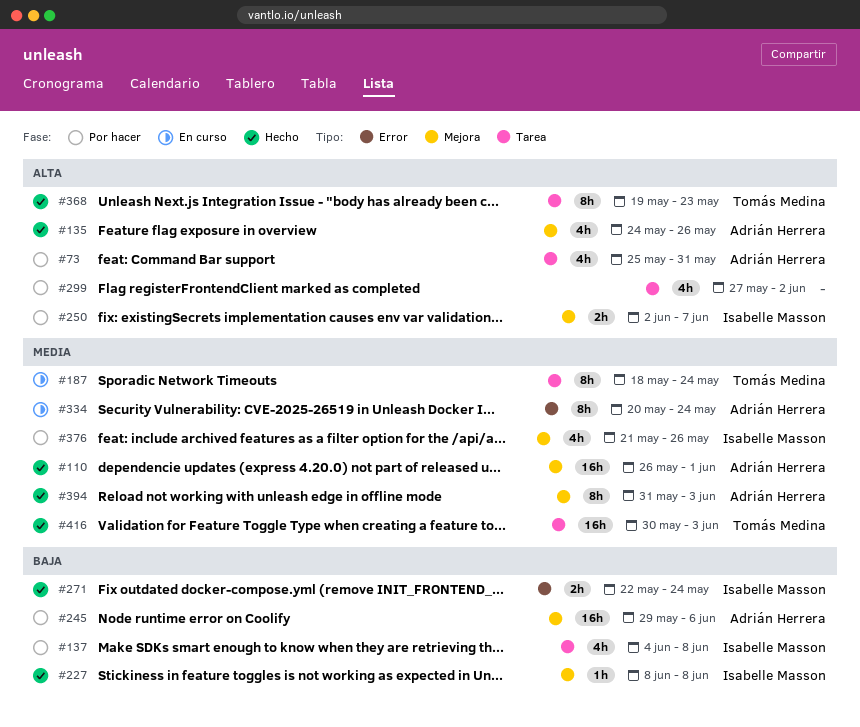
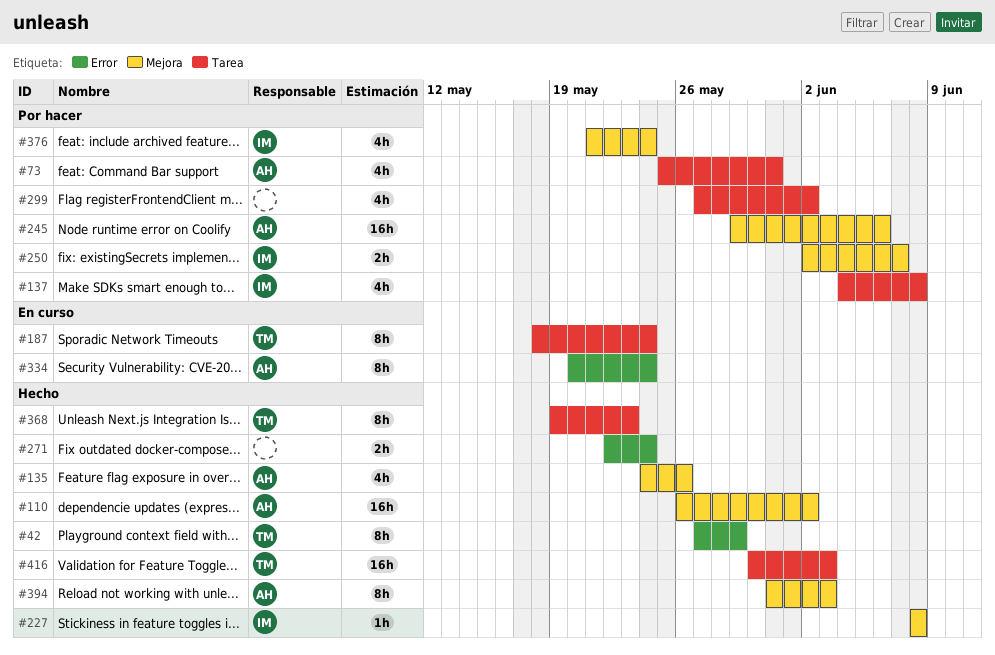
#42: none -> present
#110, due: Jun 1 -> Jun 2
#271, owner: Isabelle Masson -> none
#376, due: May 26 -> May 24

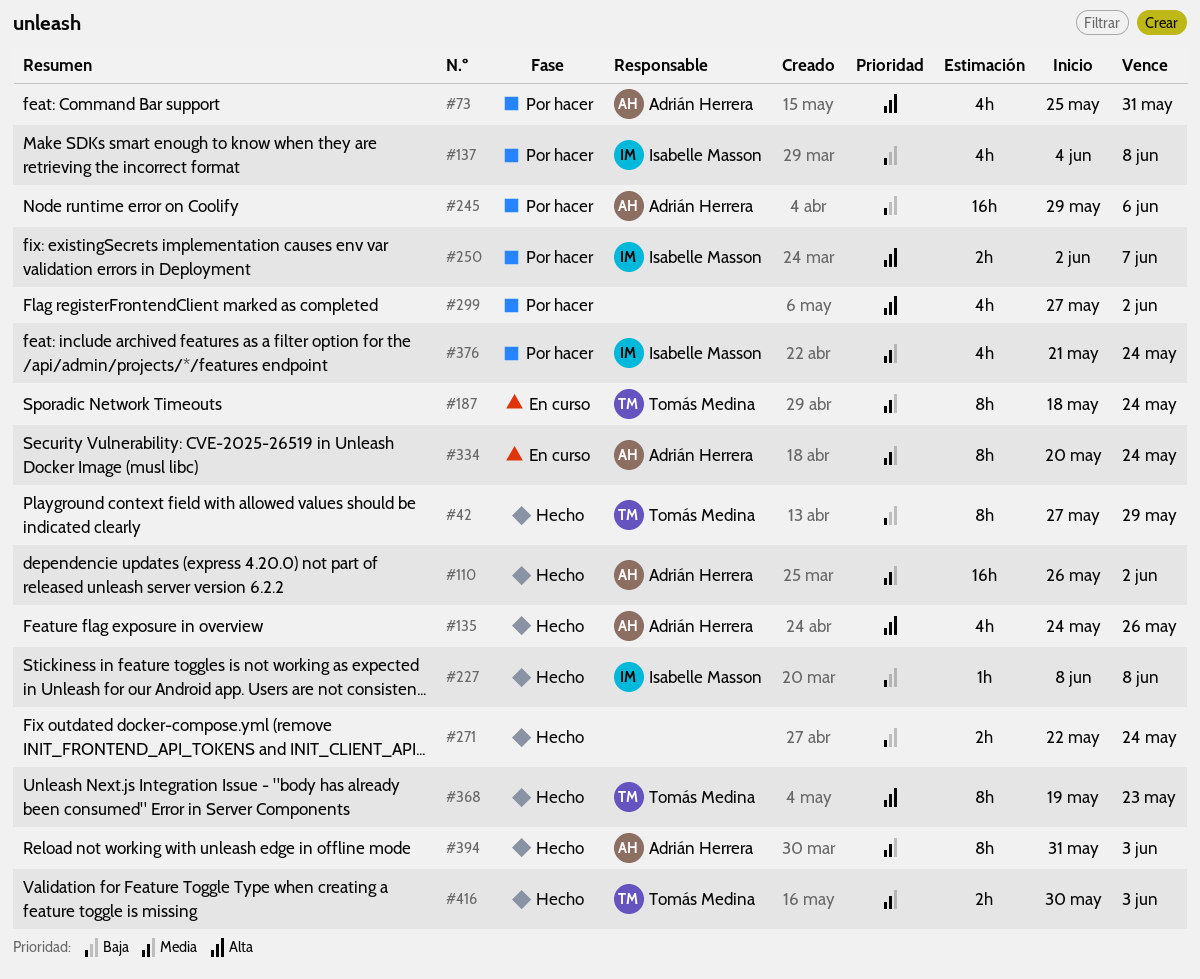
#416, estimate: 16h -> 2h

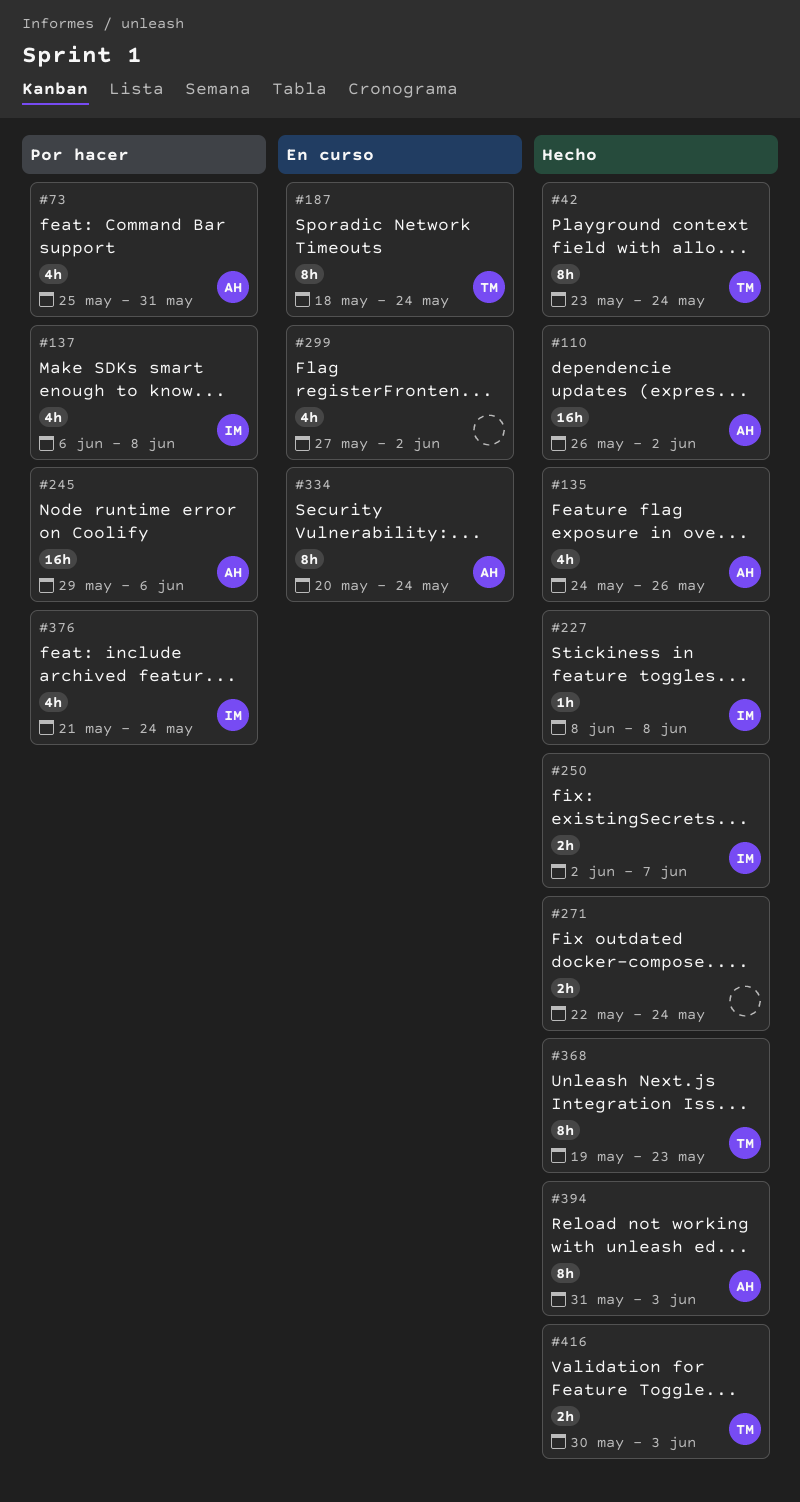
#42, start: May 27 -> May 23
#42, due: May 29 -> May 24
#137, start: Jun 4 -> Jun 6
#250, status: Por hacer -> Hecho
#299, status: Por hacer -> En curso

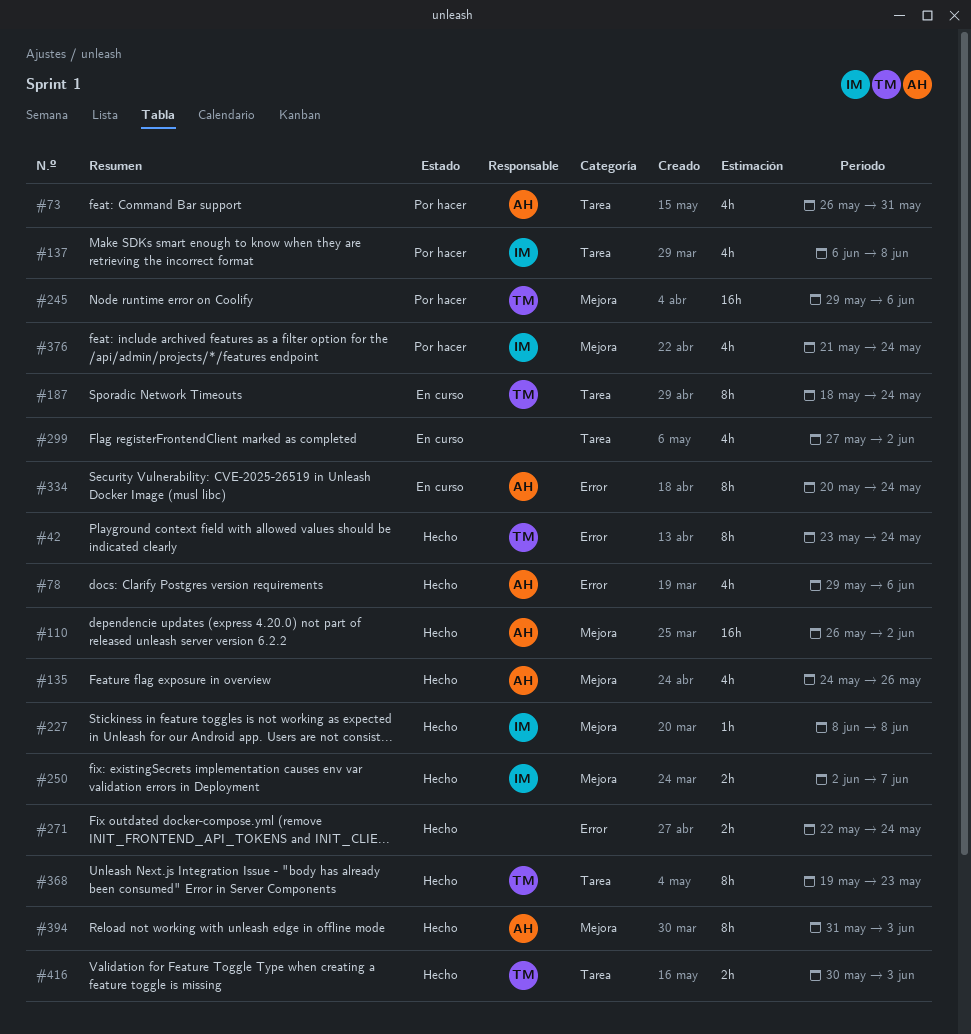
#73, start: May 25 -> May 26
#78: none -> present
#245, owner: AH -> TM

